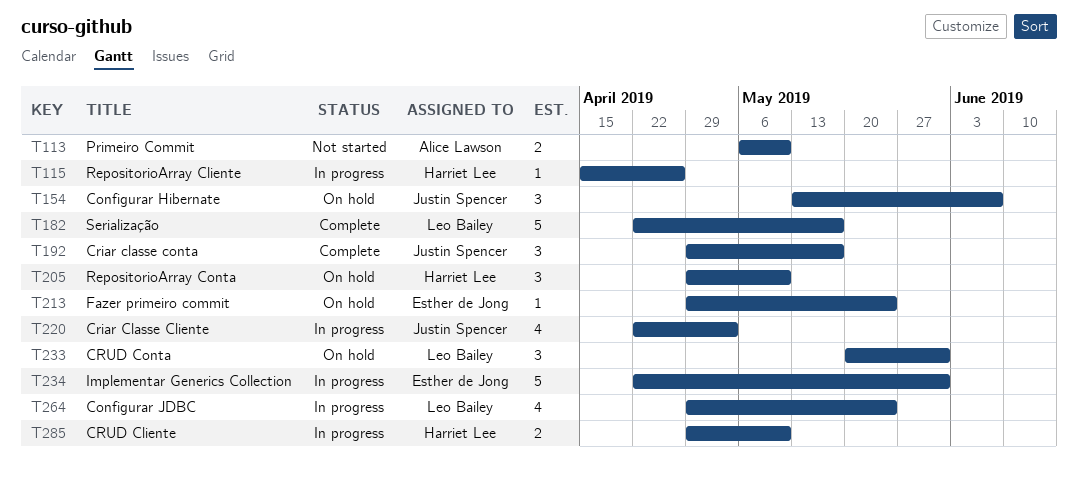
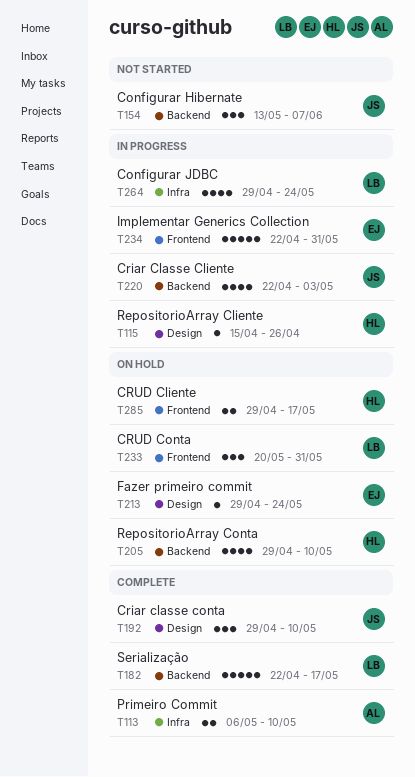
T113, status: Not started -> Complete
T154, status: On hold -> Not started
T192, due: May 17 -> May 10
T205, estimate: 3 -> 4
T285, status: In progress -> On hold
T285, due: May 10 -> May 17

